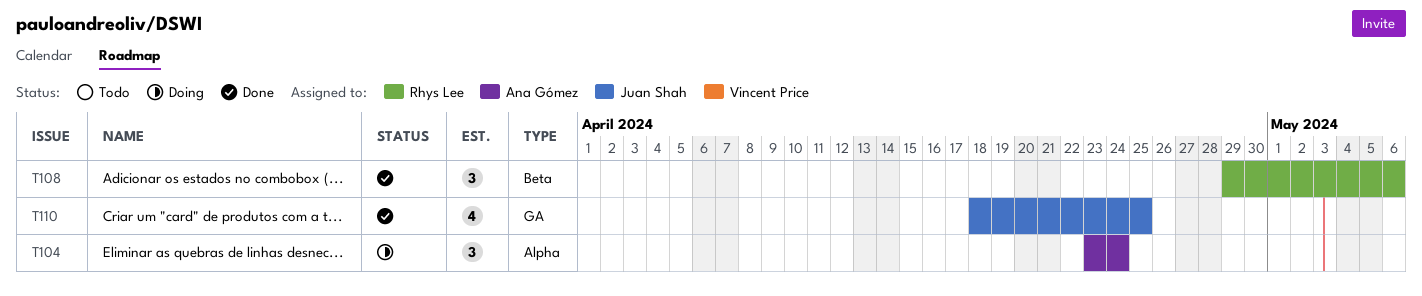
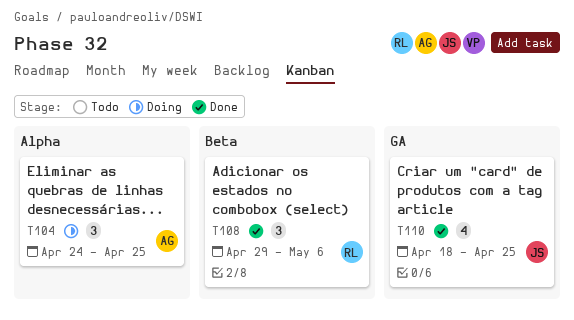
T104, start: Apr 23 -> Apr 24
T104, due: Apr 24 -> Apr 25

